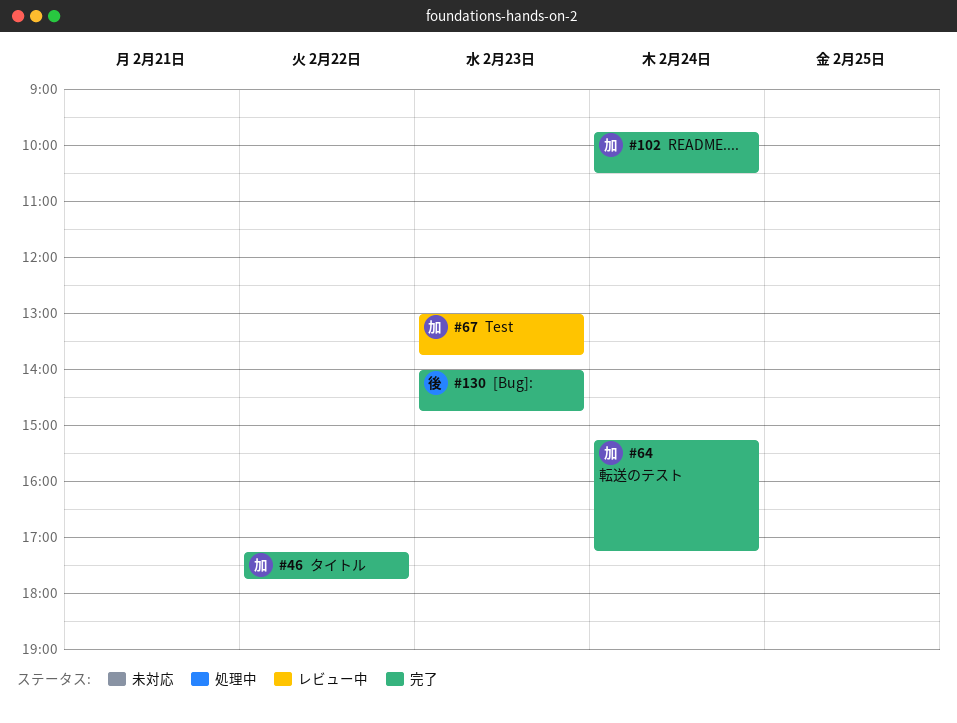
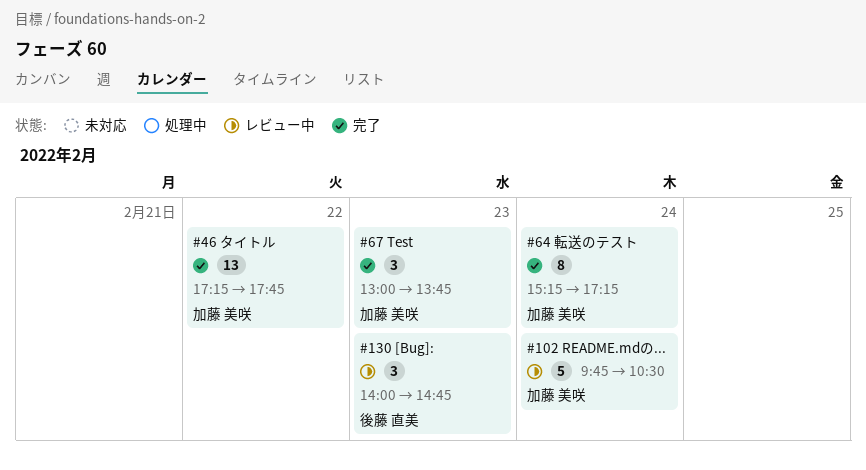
#67, status: レビュー中 -> 完了
#102, status: 完了 -> レビュー中
#130, status: 完了 -> レビュー中

